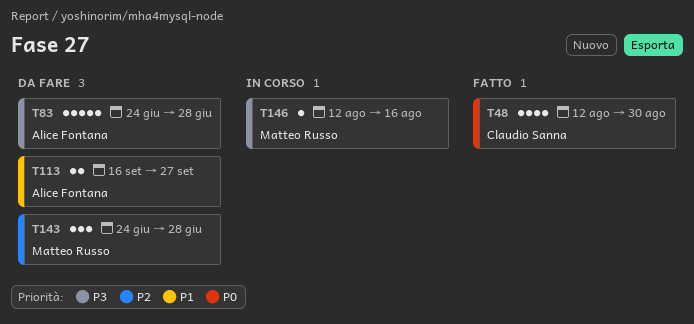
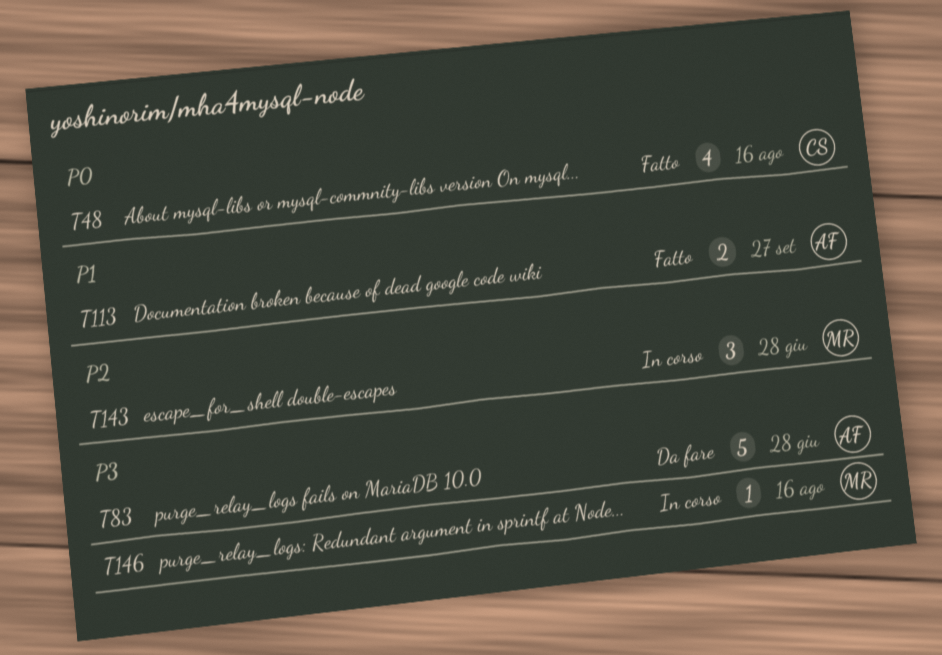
T48, due: Aug 30 -> Aug 16
T113, status: Da fare -> Fatto
T143, status: Da fare -> In corso

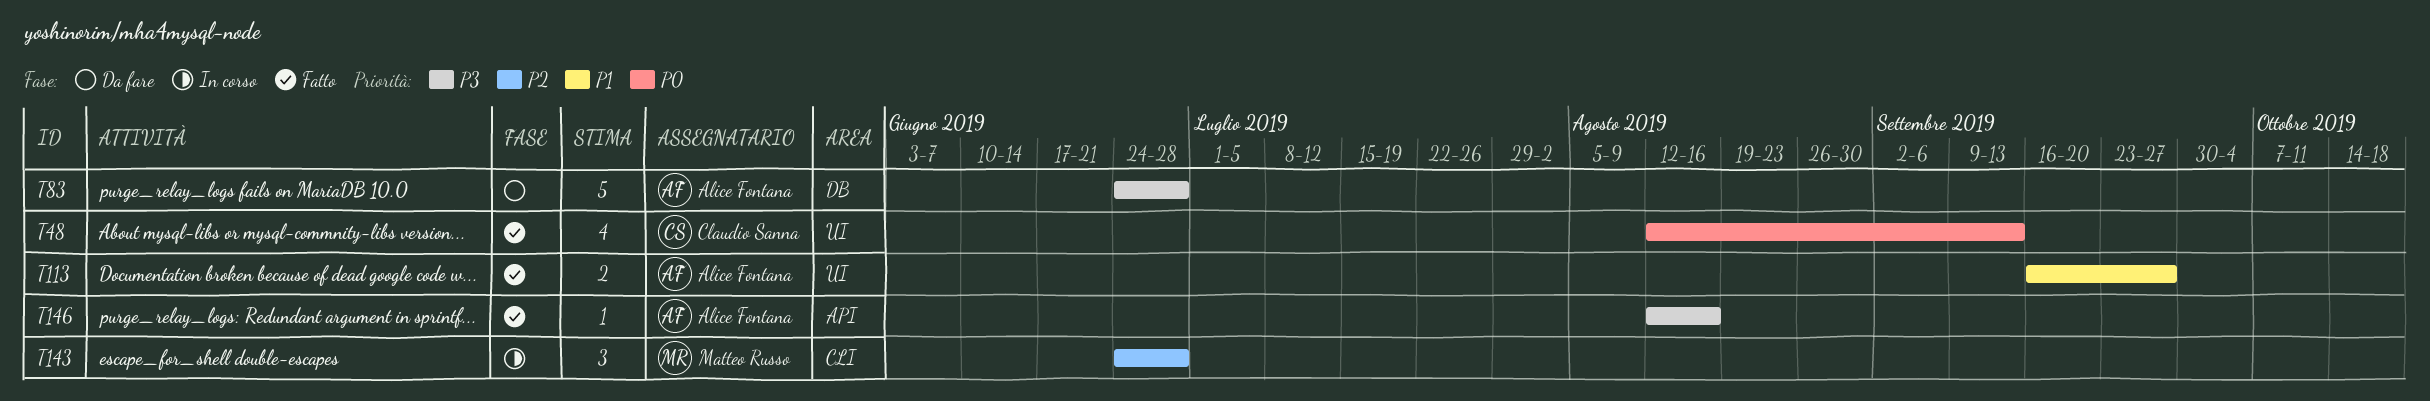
T48, due: Aug 16 -> Sep 13
T146, status: In corso -> Fatto
T146, owner: Matteo Russo -> Alice Fontana

